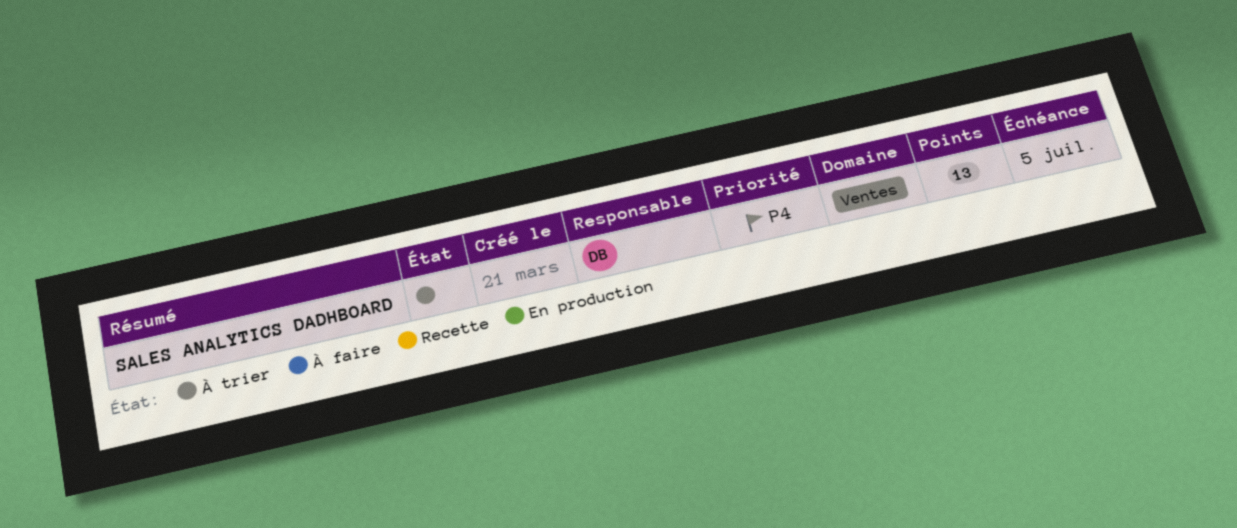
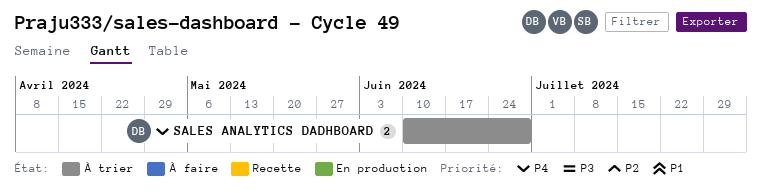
SALES ANALYTICS DADHBOARD, estimate: 13 -> 2
SALES ANALYTICS DADHBOARD, due: Jul 5 -> Jun 28

